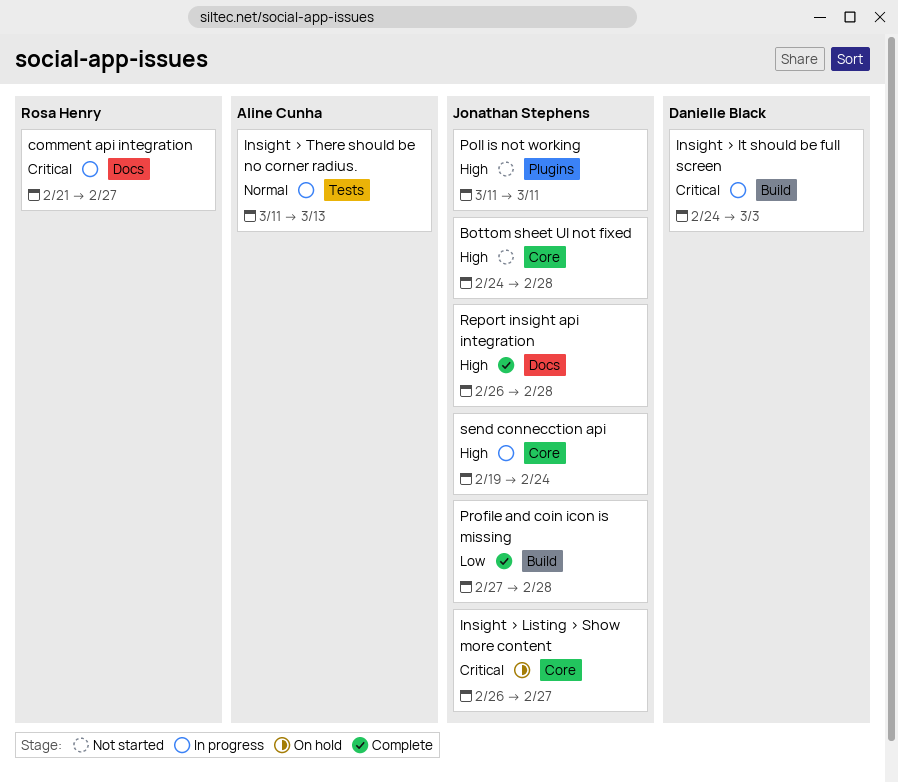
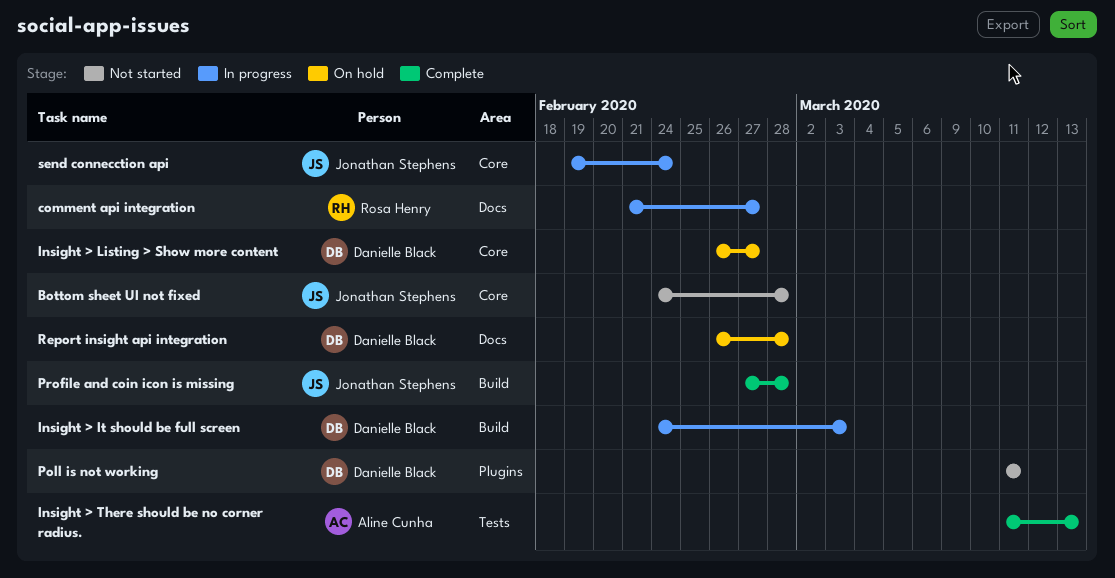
Insight > Listing > Show more content, owner: Jonathan Stephens -> Danielle Black
Insight > There should be no corner radius., status: In progress -> Complete
Poll is not working, owner: Jonathan Stephens -> Danielle Black
Report insight api integration, status: Complete -> On hold
Report insight api integration, owner: Jonathan Stephens -> Danielle Black

